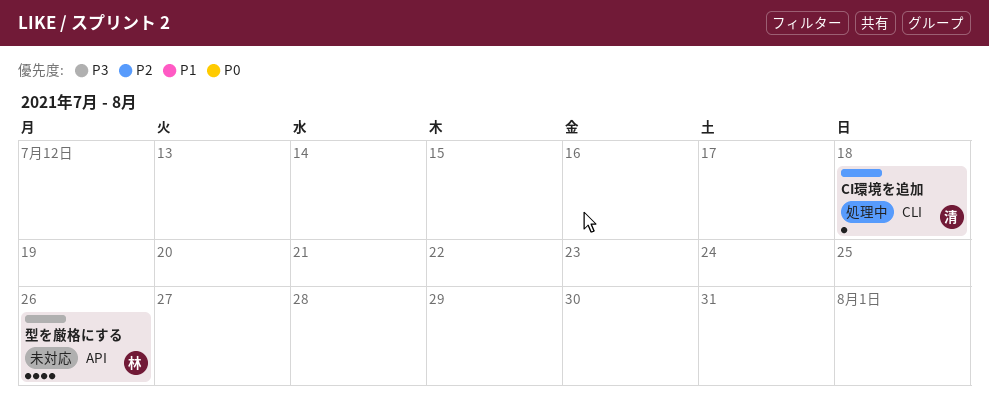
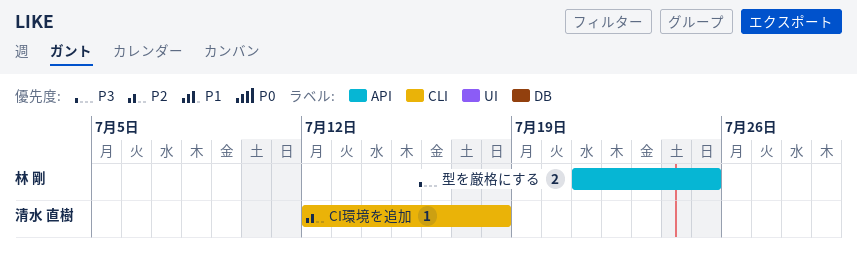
型を厳格にする, estimate: 4 -> 2
型を厳格にする, due: Jul 26 -> Jul 25

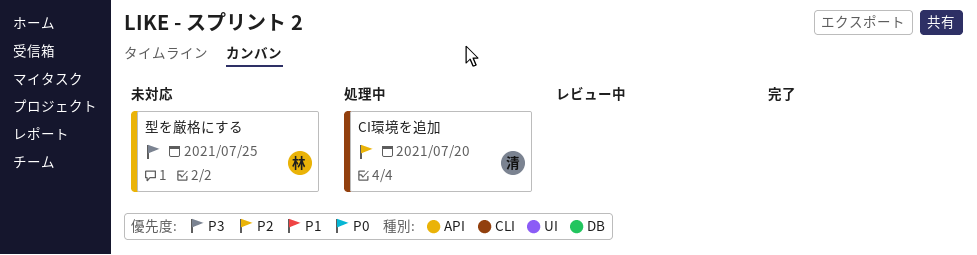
CI環境を追加, due: Jul 18 -> Jul 20

